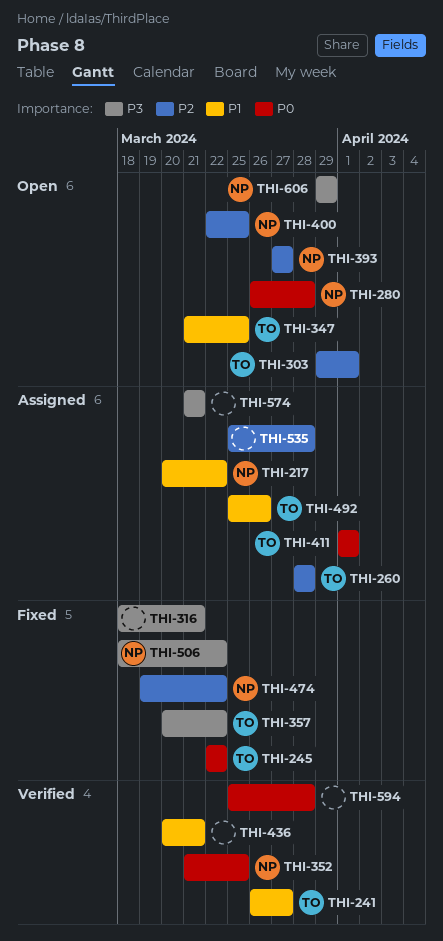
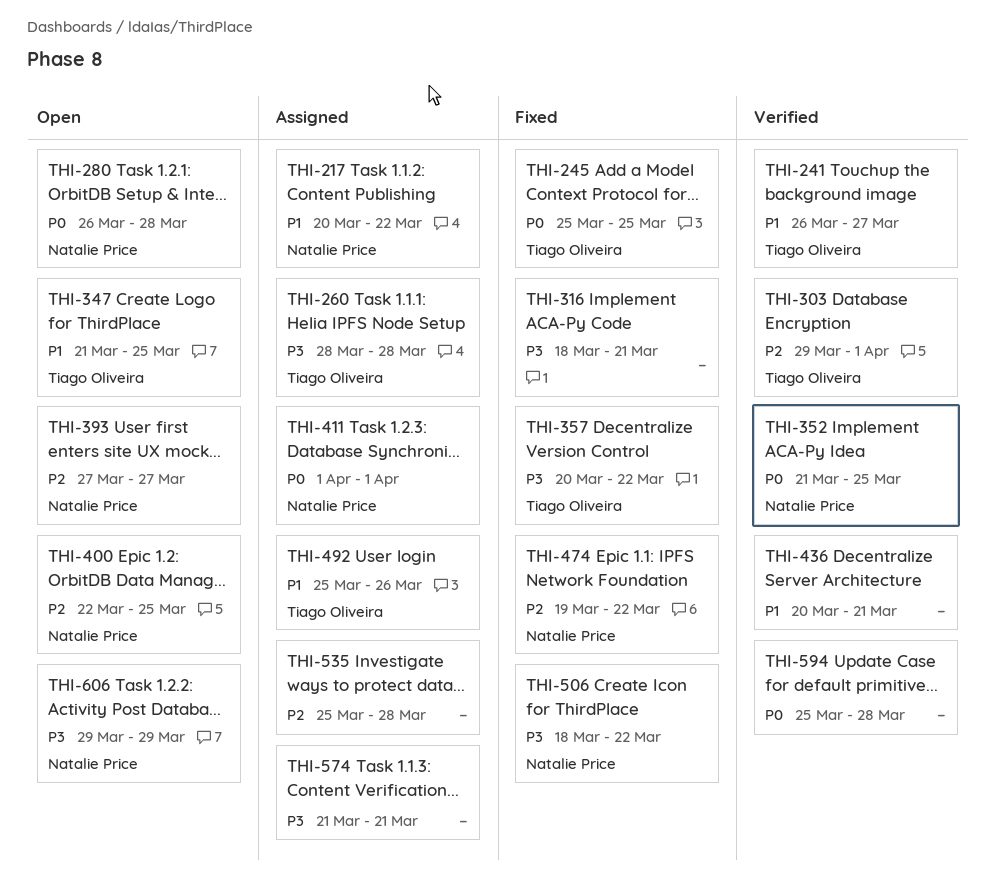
THI-245, start: Mar 22 -> Mar 25
THI-245, due: Mar 22 -> Mar 25
THI-260, priority: P2 -> P3
THI-303, status: Open -> Verified
THI-411, owner: Tiago Oliveira -> Natalie Price

